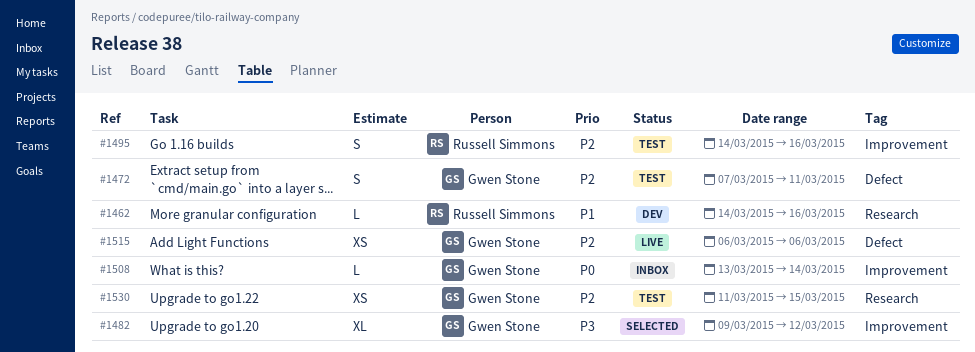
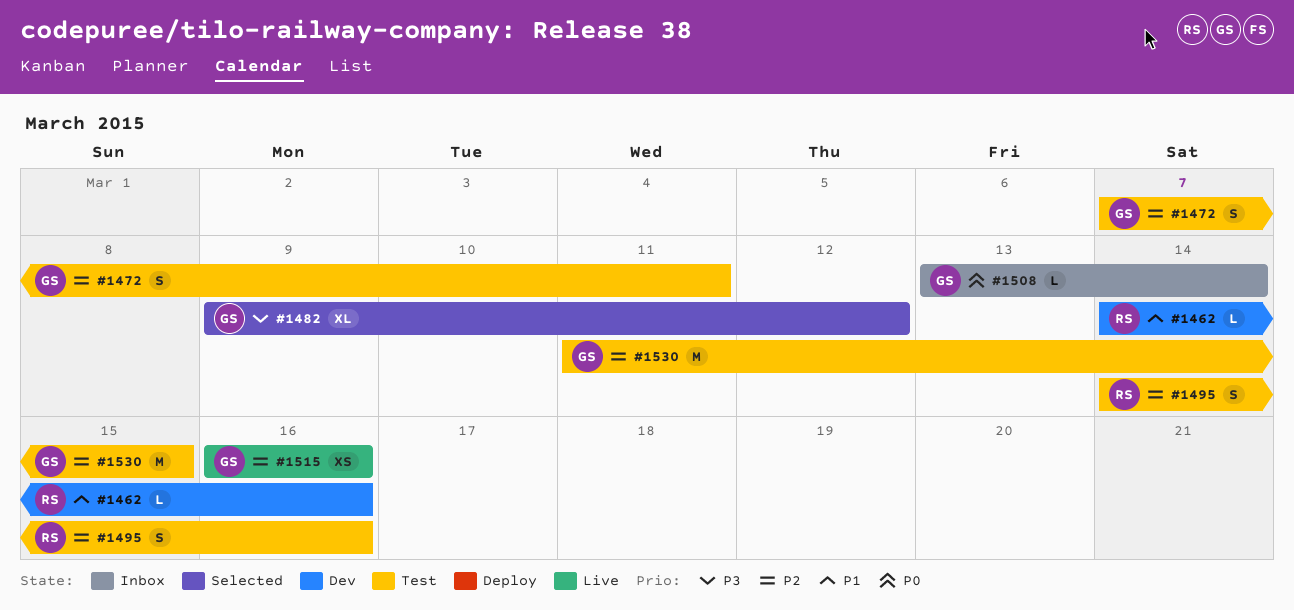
#1515, start: Mar 6 -> Mar 16
#1515, due: Mar 6 -> Mar 16
#1530, estimate: XS -> M

